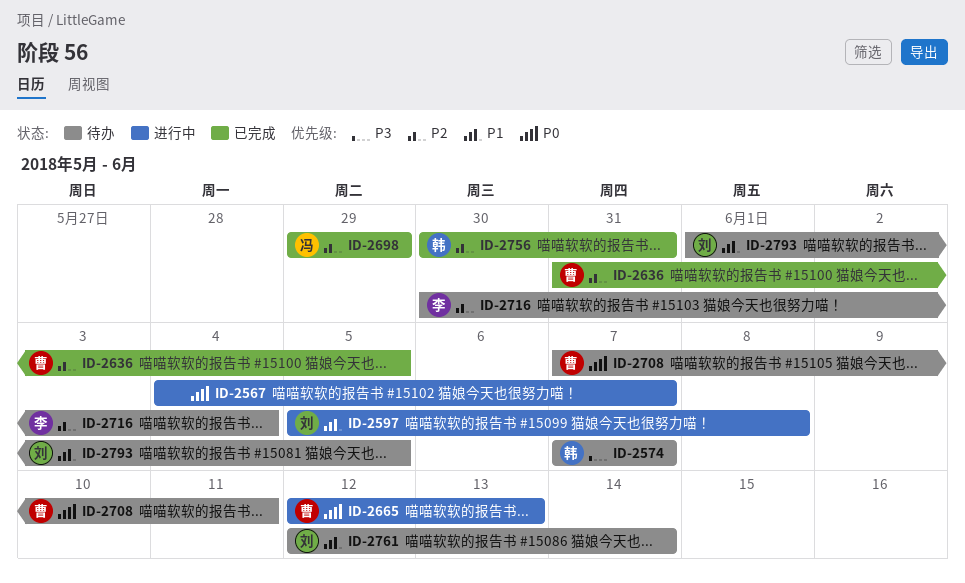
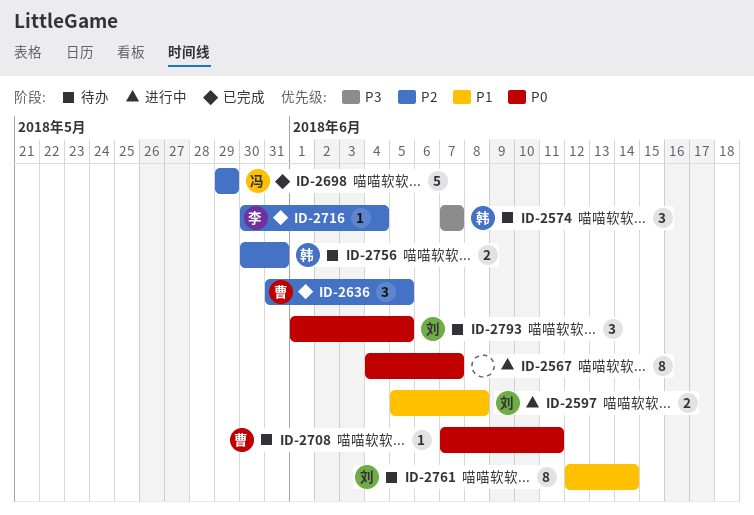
ID-2665: present -> none
ID-2716, status: 待办 -> 已完成
ID-2756, status: 已完成 -> 待办
ID-2793, priority: P1 -> P0

